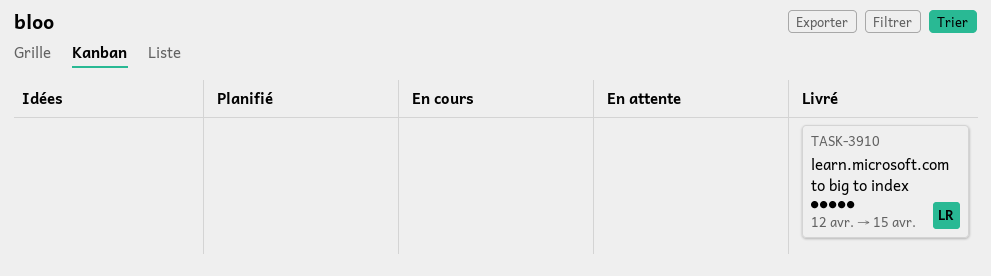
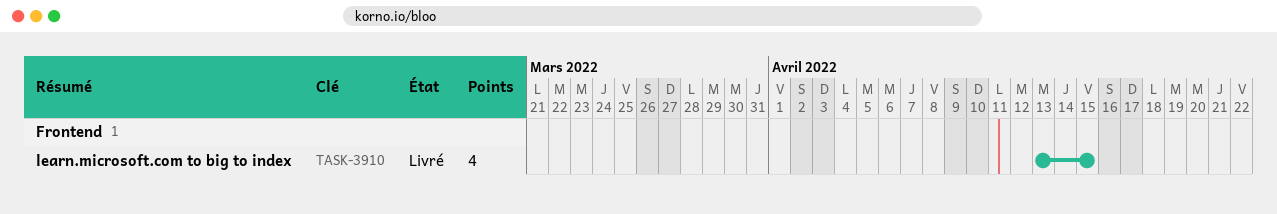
TASK-3910, estimate: 5 -> 4
TASK-3910, start: Apr 12 -> Apr 13

